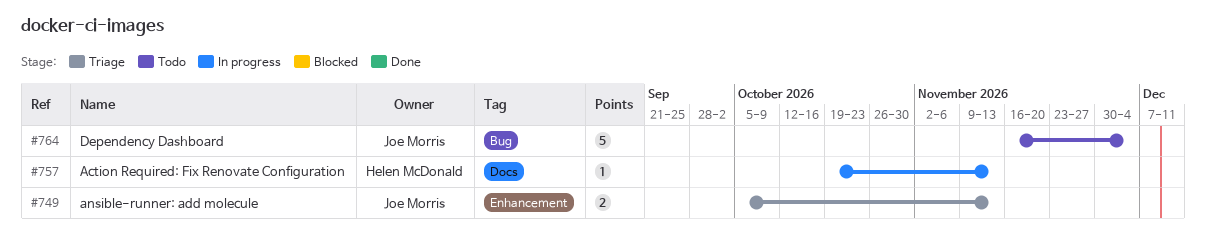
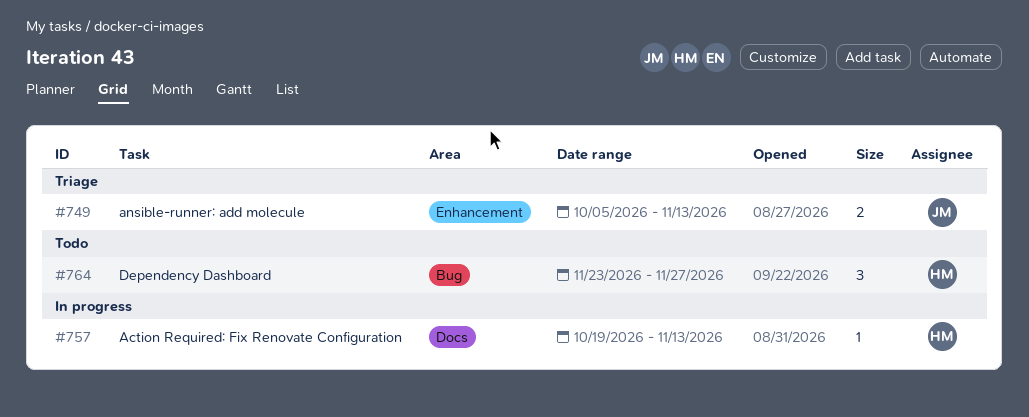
#764, owner: Joe Morris -> Helen McDonald
#764, estimate: 5 -> 3
#764, start: Nov 16 -> Nov 23
#764, due: Dec 4 -> Nov 27

